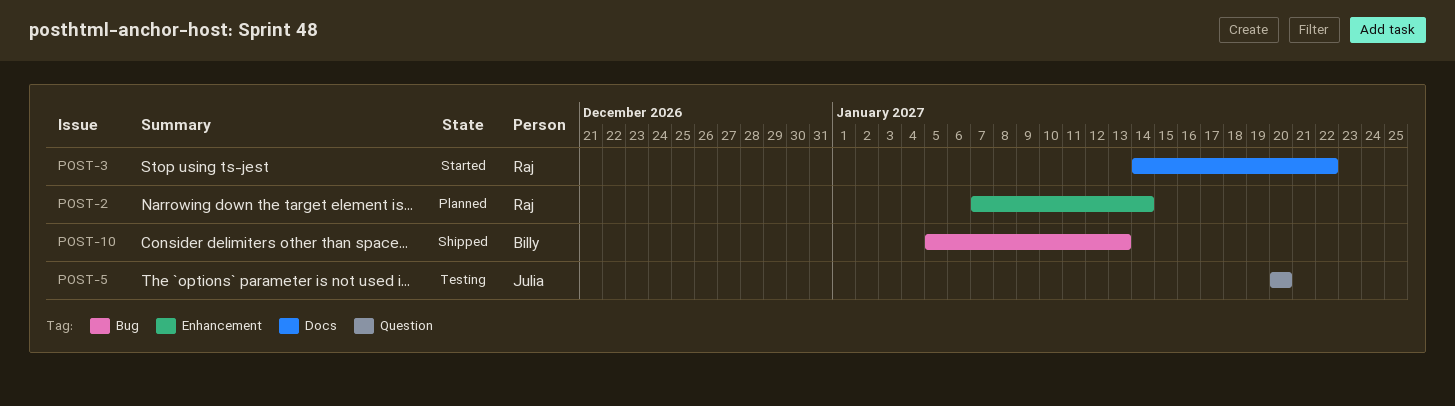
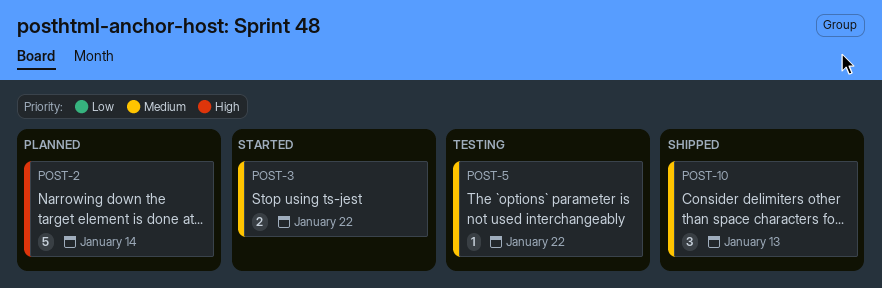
POST-5, due: Jan 20 -> Jan 22

